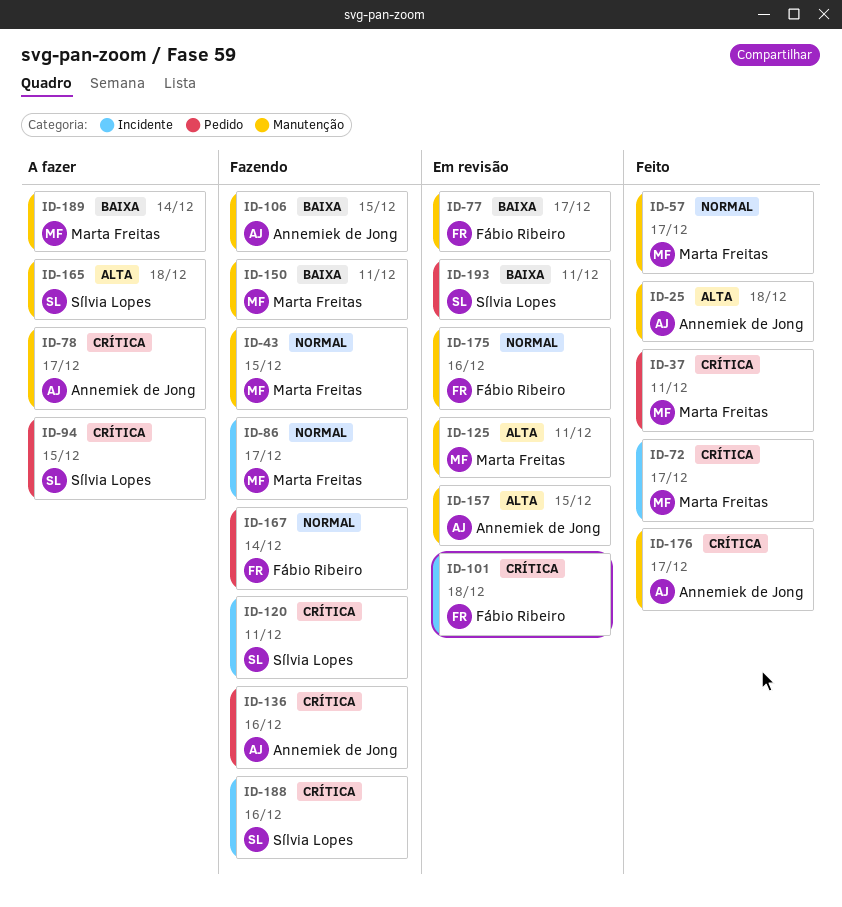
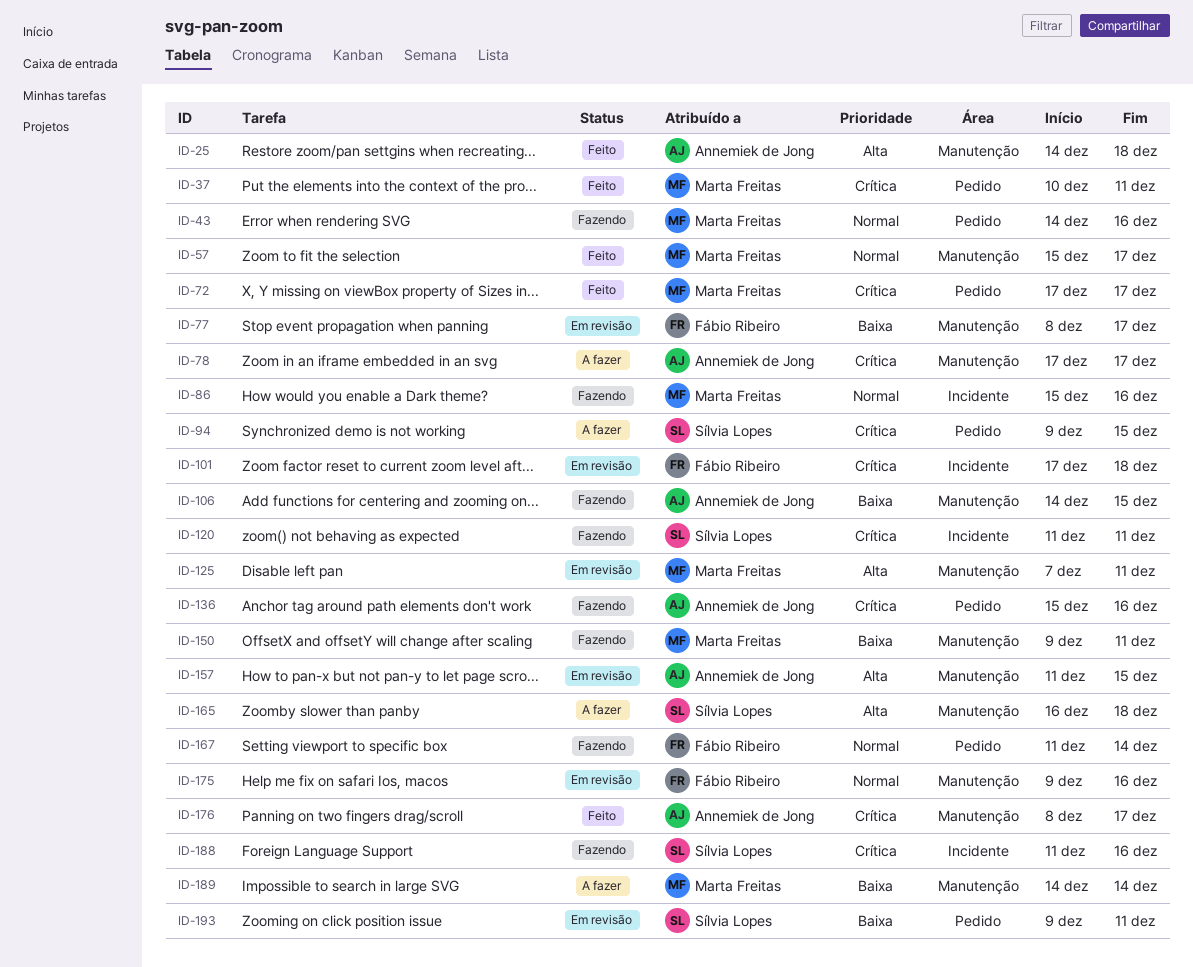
ID-43, label: Manutenção -> Pedido
ID-43, due: Dec 15 -> Dec 16
ID-72, label: Incidente -> Pedido
ID-86, due: Dec 17 -> Dec 16

